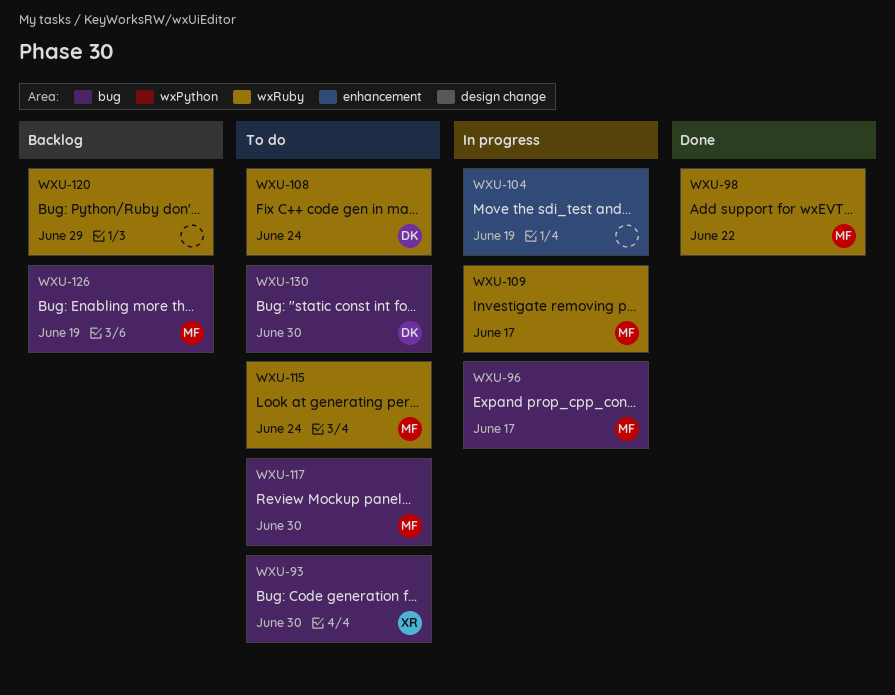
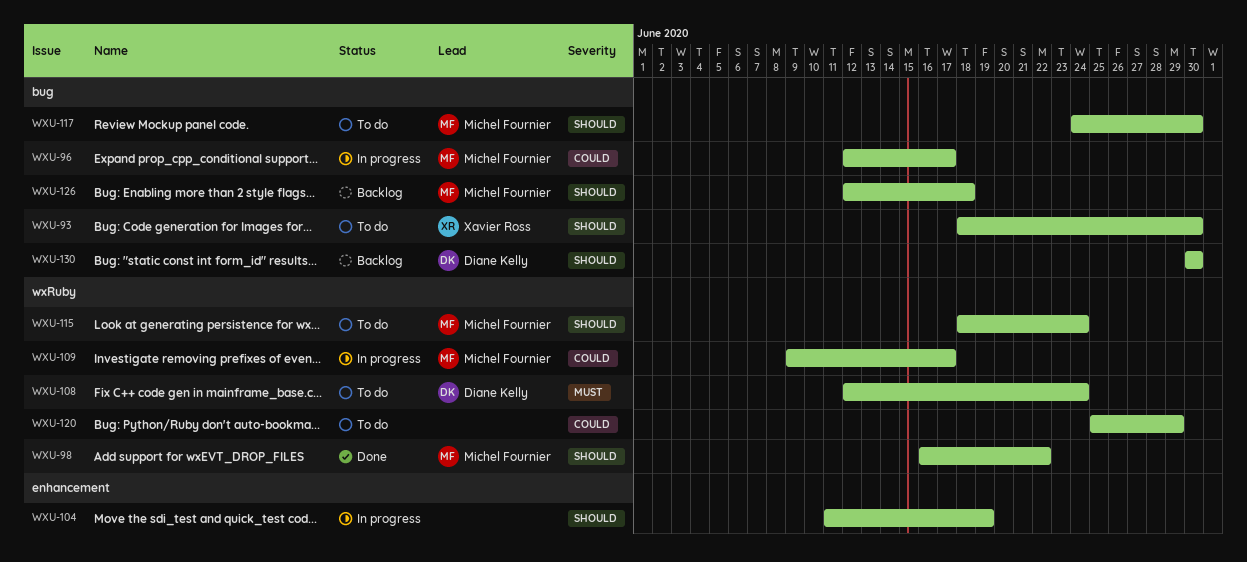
WXU-120, status: Backlog -> To do
WXU-126, due: Jun 19 -> Jun 18
WXU-130, status: To do -> Backlog

